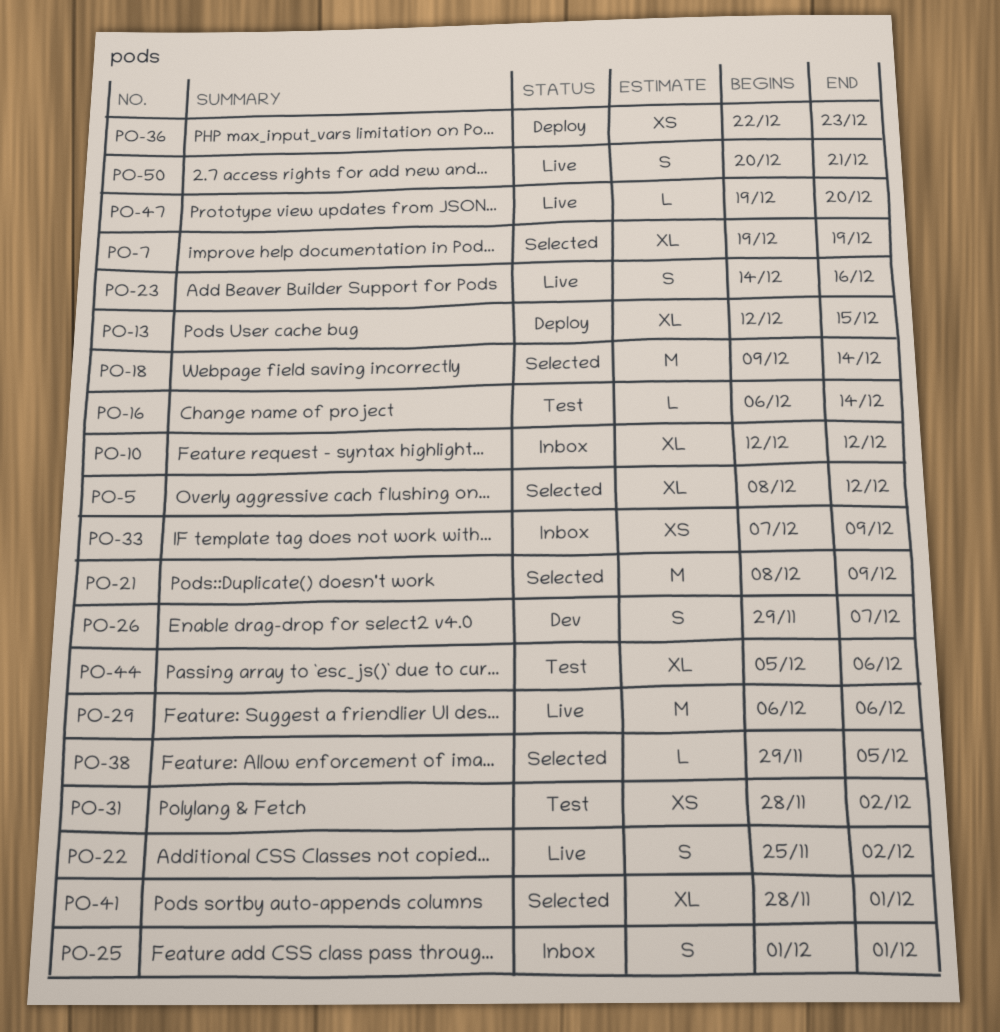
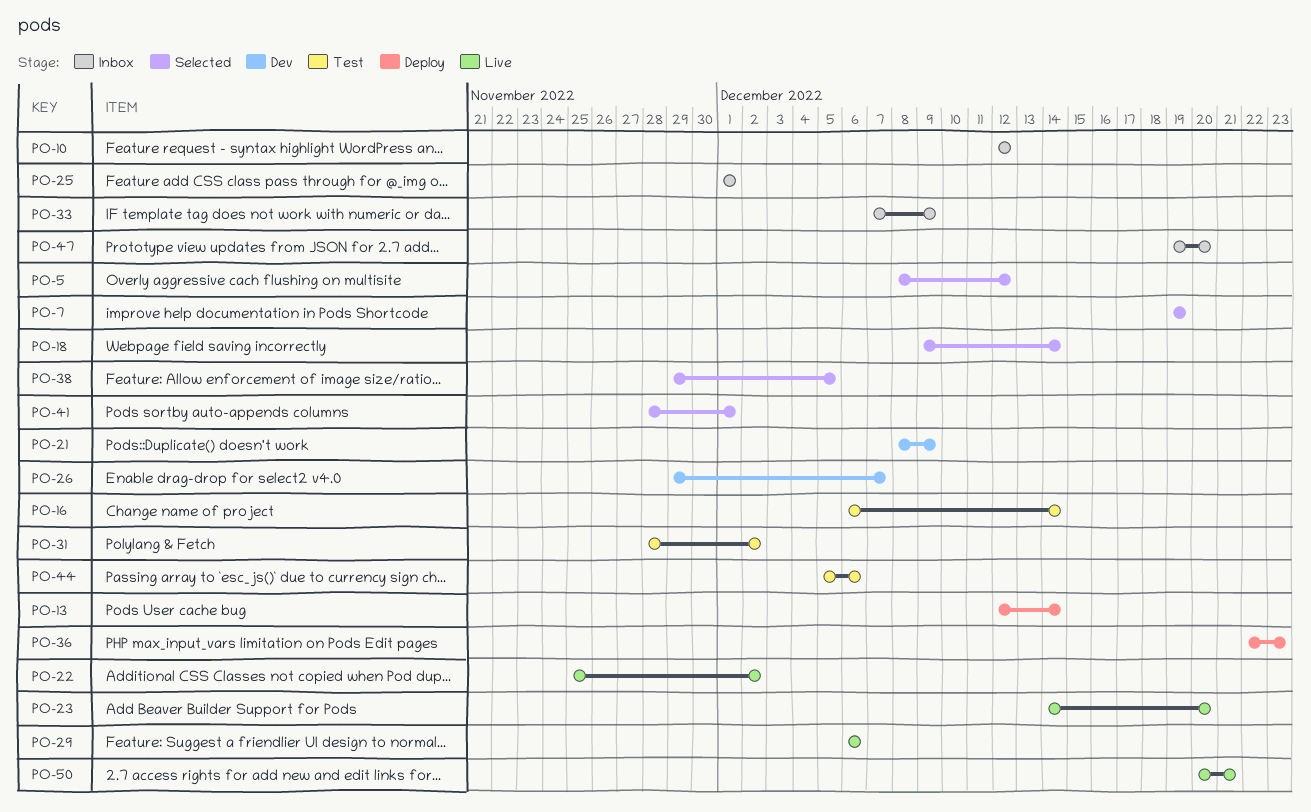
PO-13, due: Dec 15 -> Dec 14
PO-21, status: Selected -> Dev
PO-23, due: Dec 16 -> Dec 20
PO-47, status: Live -> Inbox

